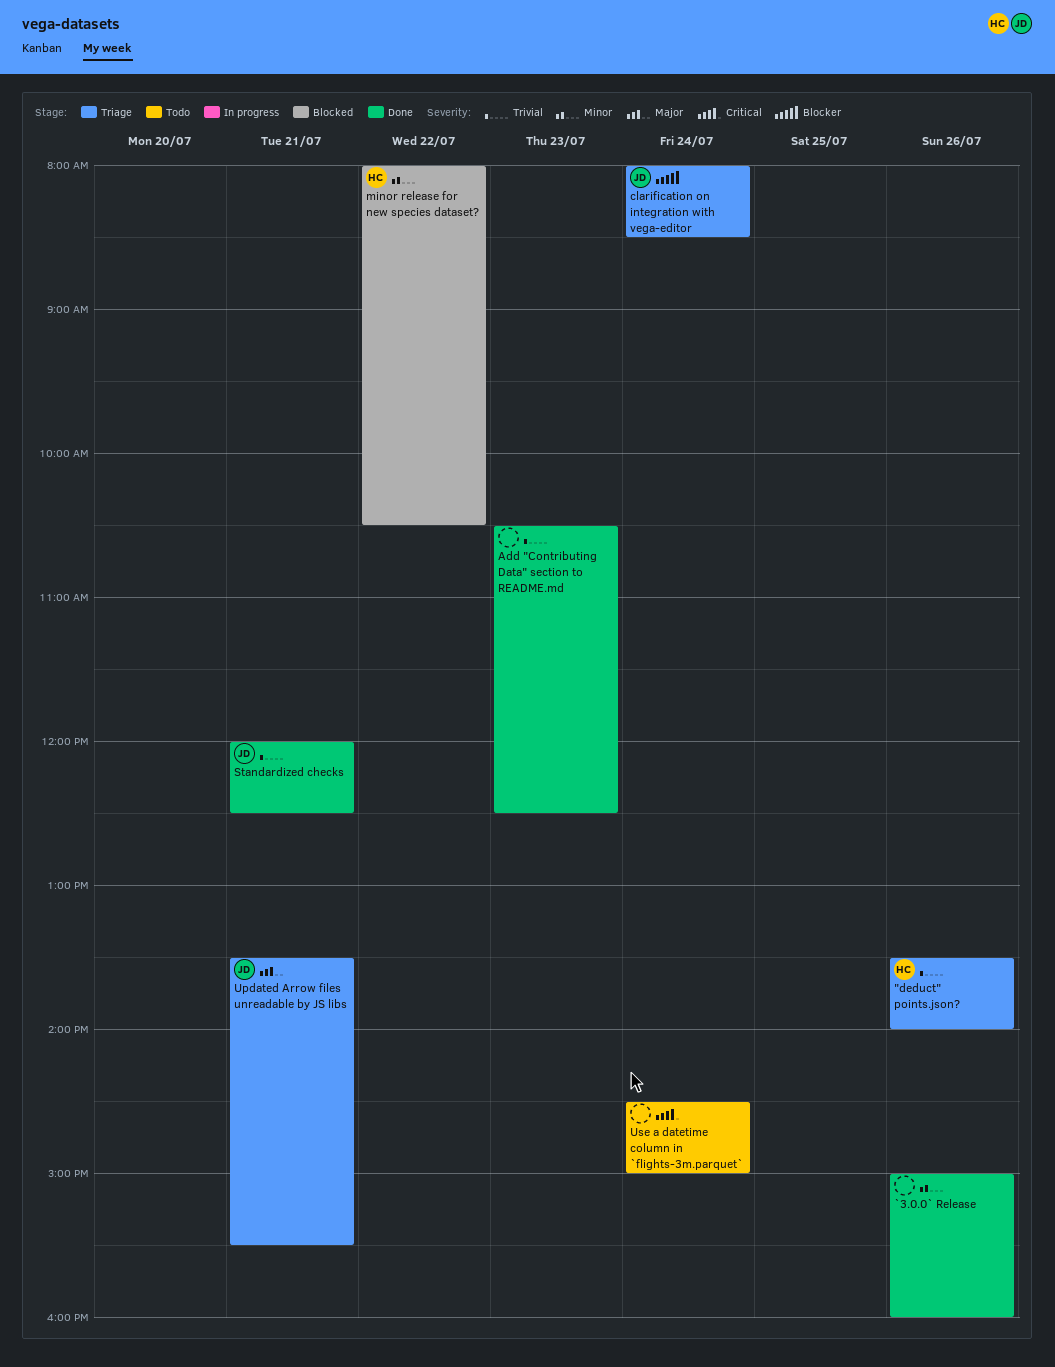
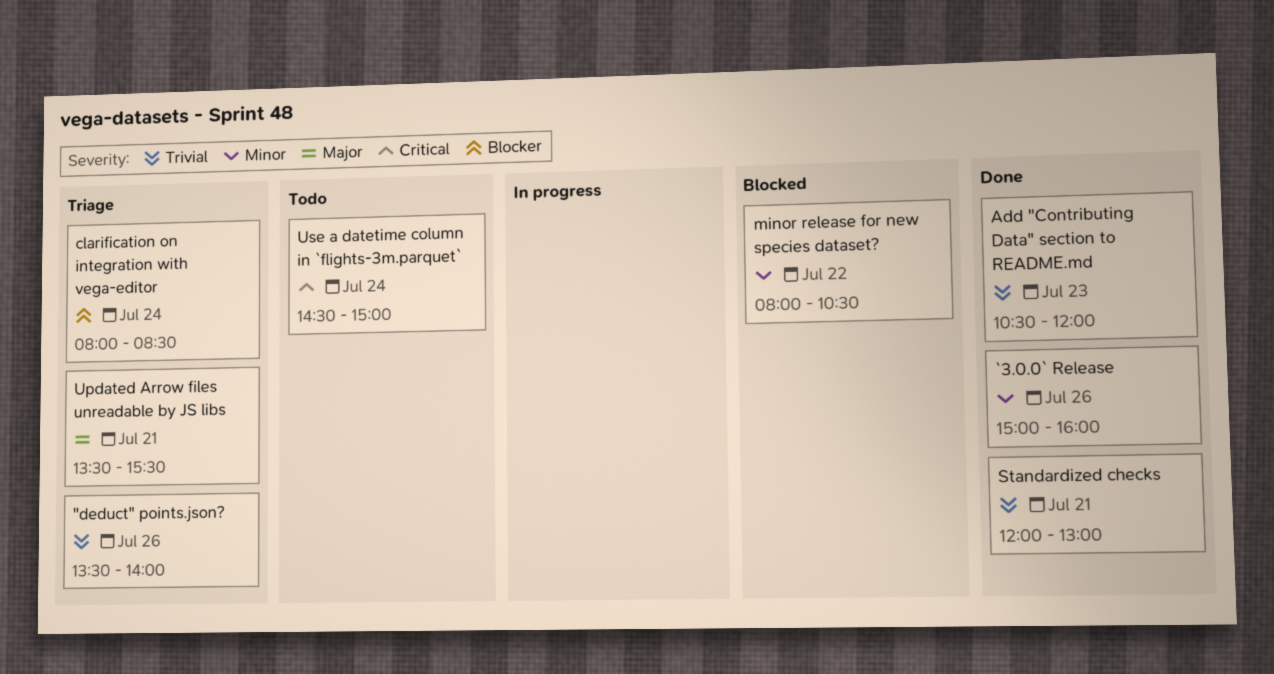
Add "Contributing Data" section to README.md, ends: 12:30 -> 12:00
Standardized checks, ends: 12:30 -> 13:00

